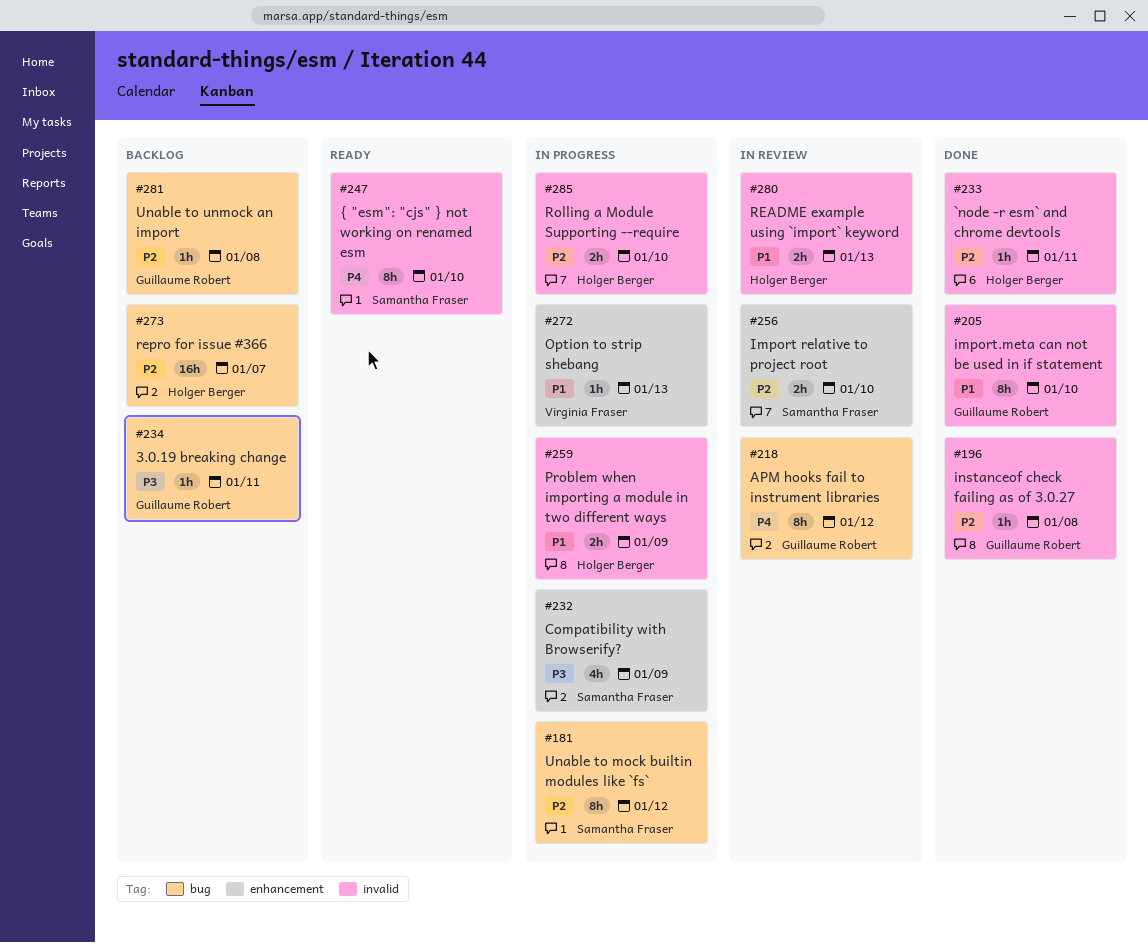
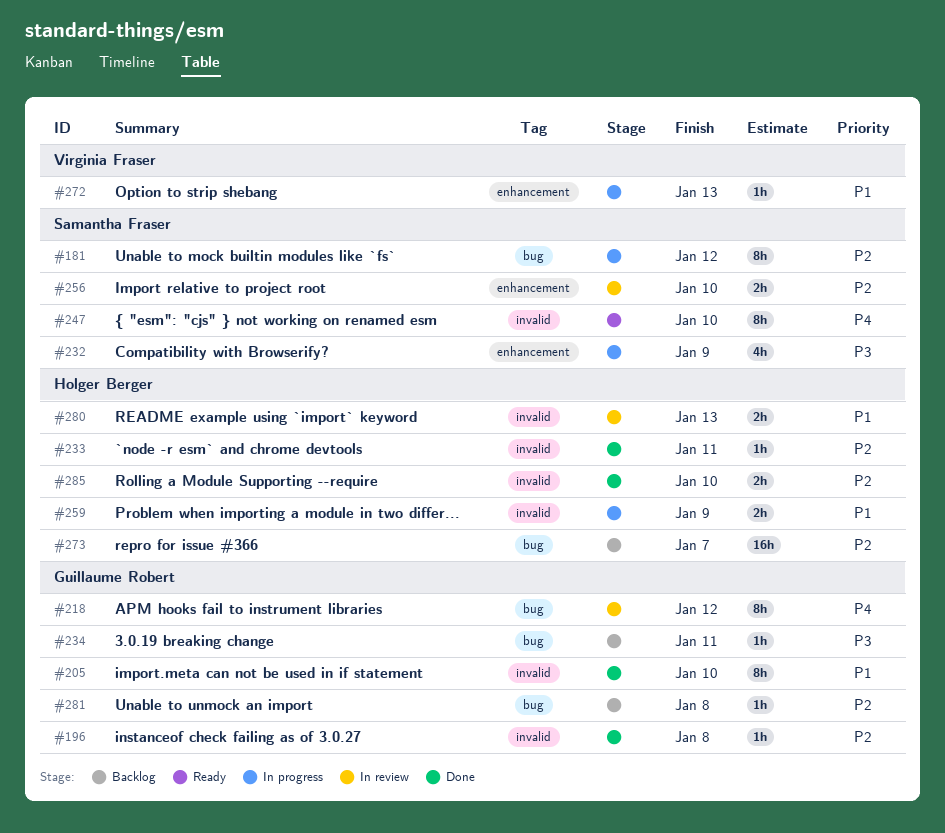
#285, status: In progress -> Done

